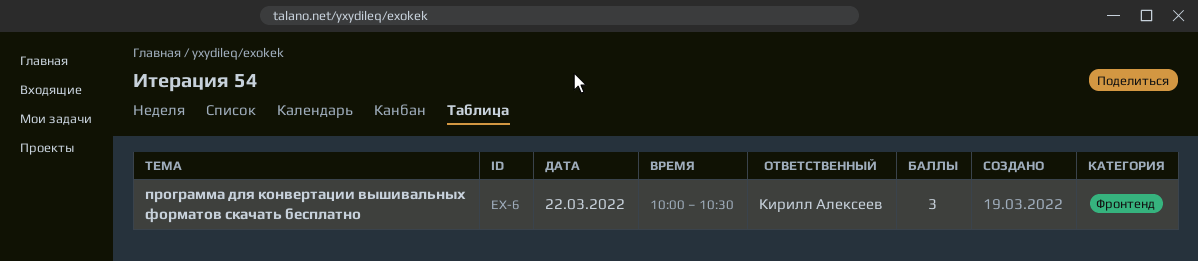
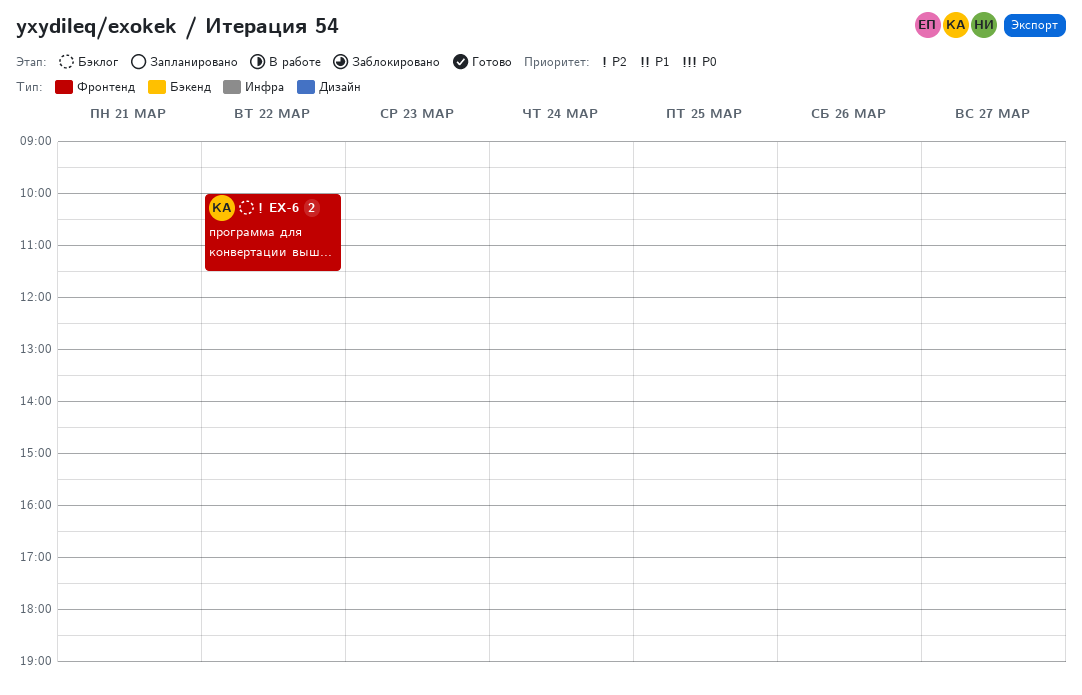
EX-6, estimate: 3 -> 2
EX-6, ends: 10:30 -> 11:30

